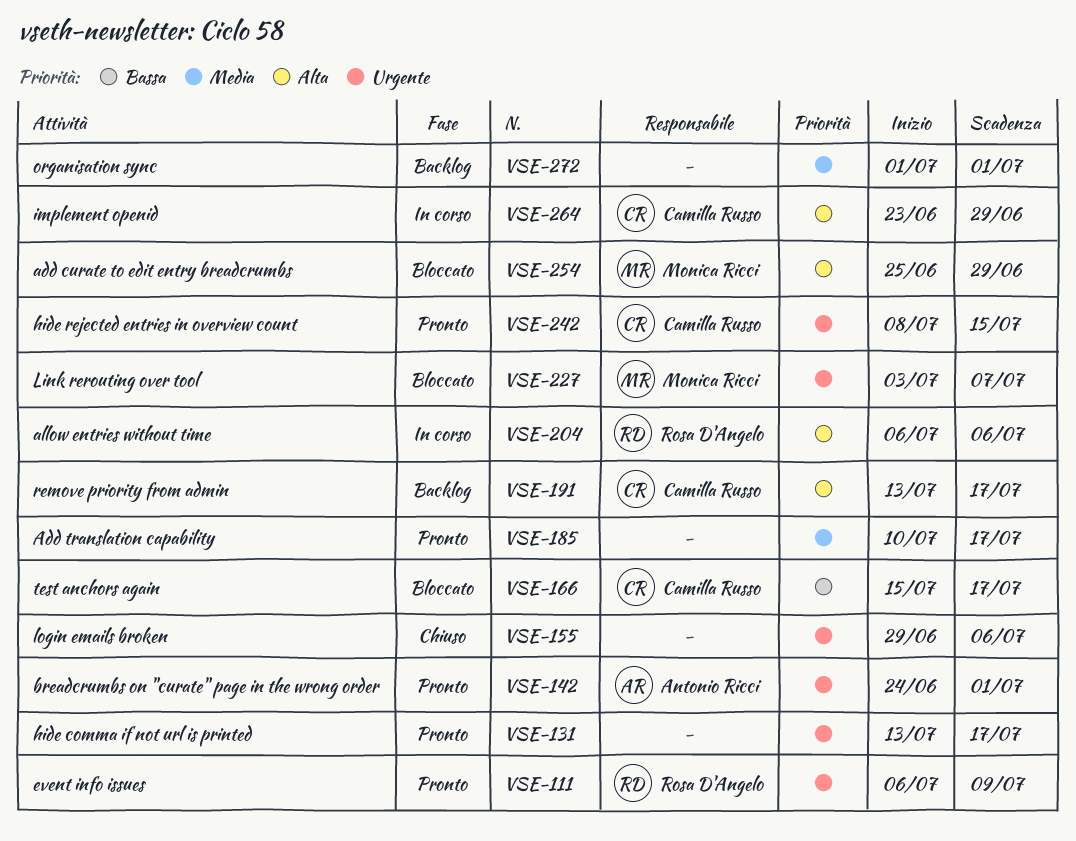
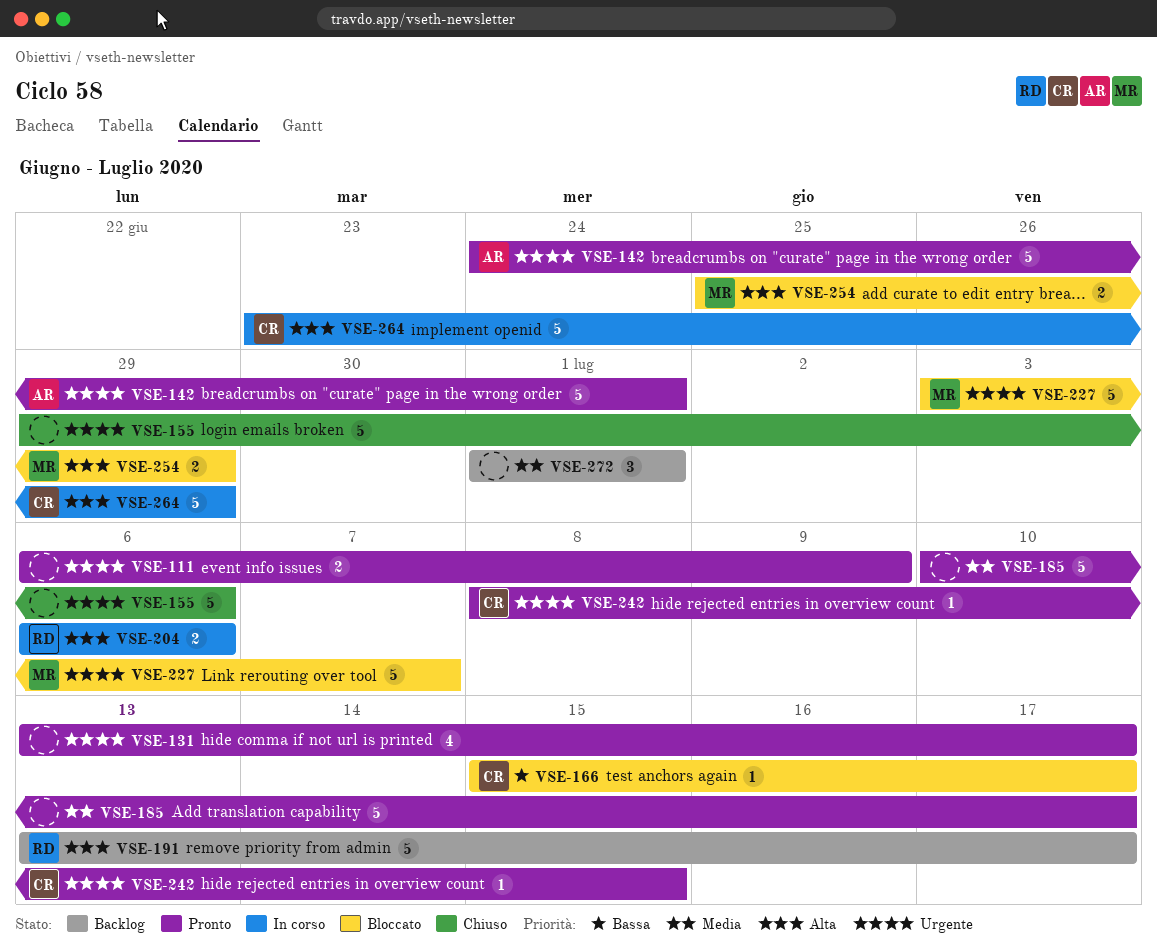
VSE-111, owner: Rosa D'Angelo -> none
VSE-191, owner: Camilla Russo -> Rosa D'Angelo

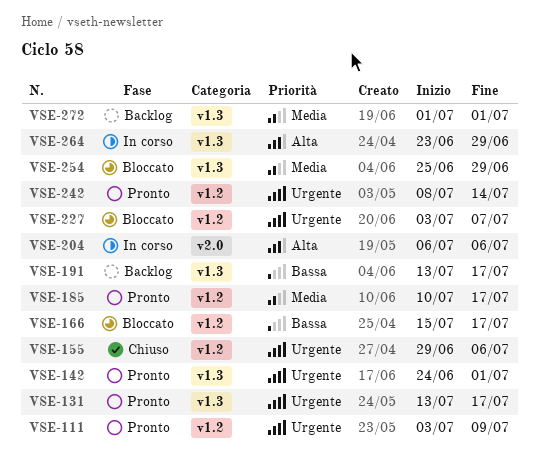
VSE-111, start: Jul 6 -> Jul 3
VSE-191, priority: Alta -> Bassa
VSE-242, due: Jul 15 -> Jul 14
VSE-254, priority: Alta -> Media

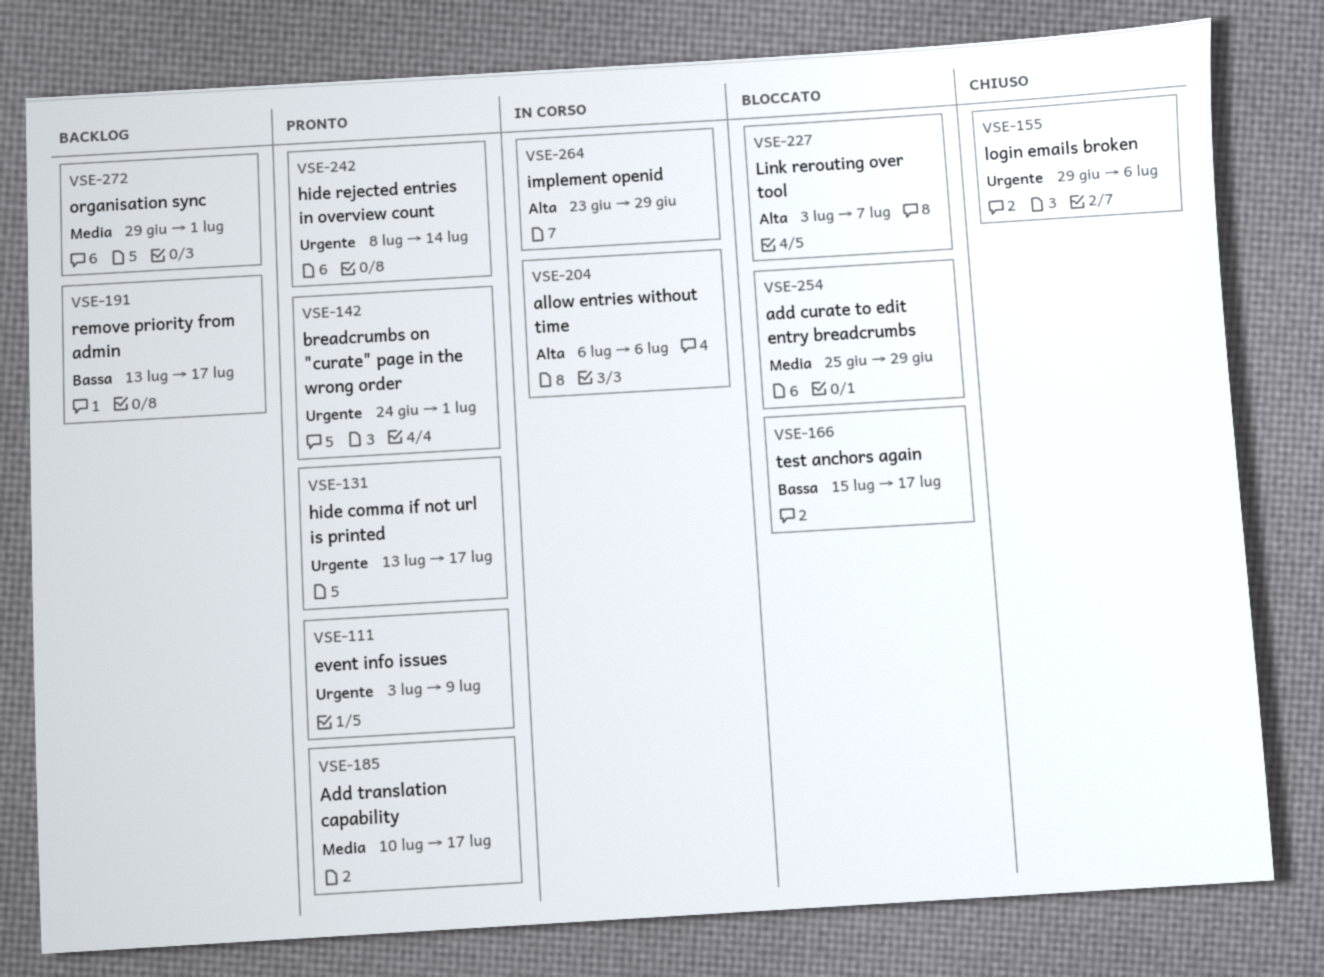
VSE-227, priority: Urgente -> Alta
VSE-272, start: Jul 1 -> Jun 29

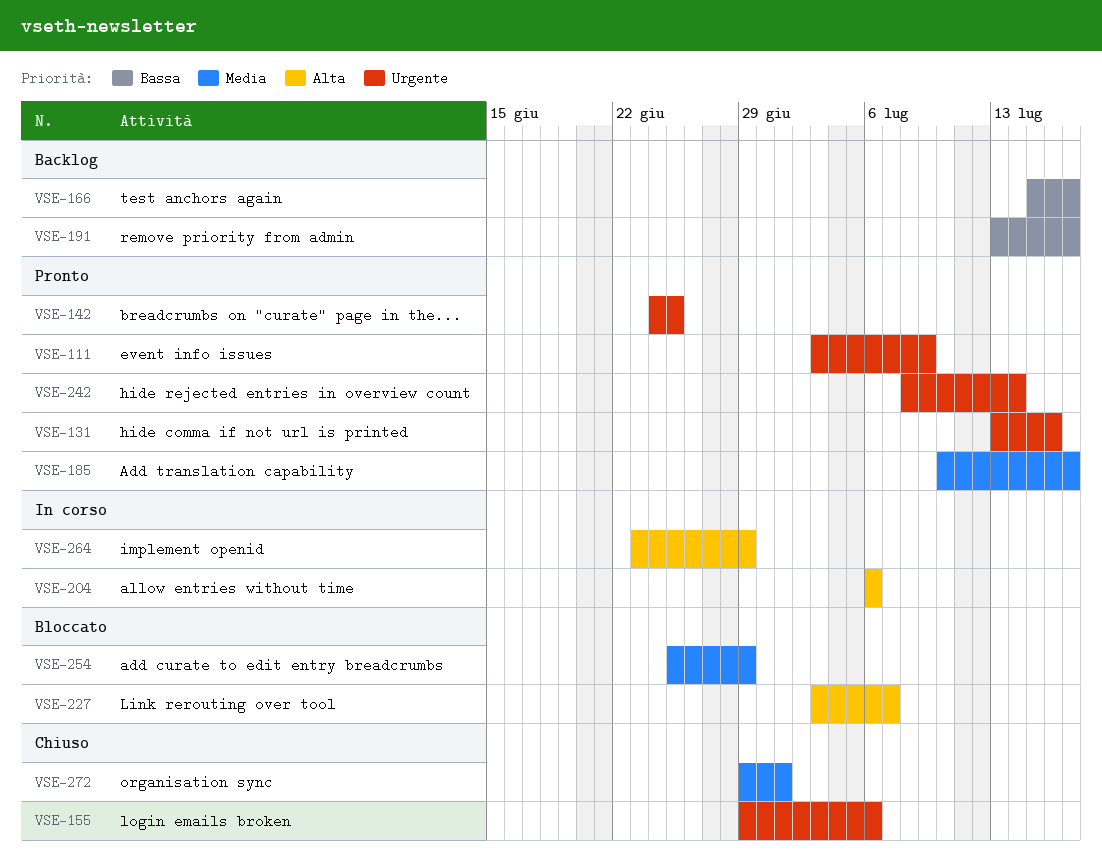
VSE-131, due: Jul 17 -> Jul 16
VSE-142, due: Jul 1 -> Jun 25
VSE-166, status: Bloccato -> Backlog
VSE-272, status: Backlog -> Chiuso

